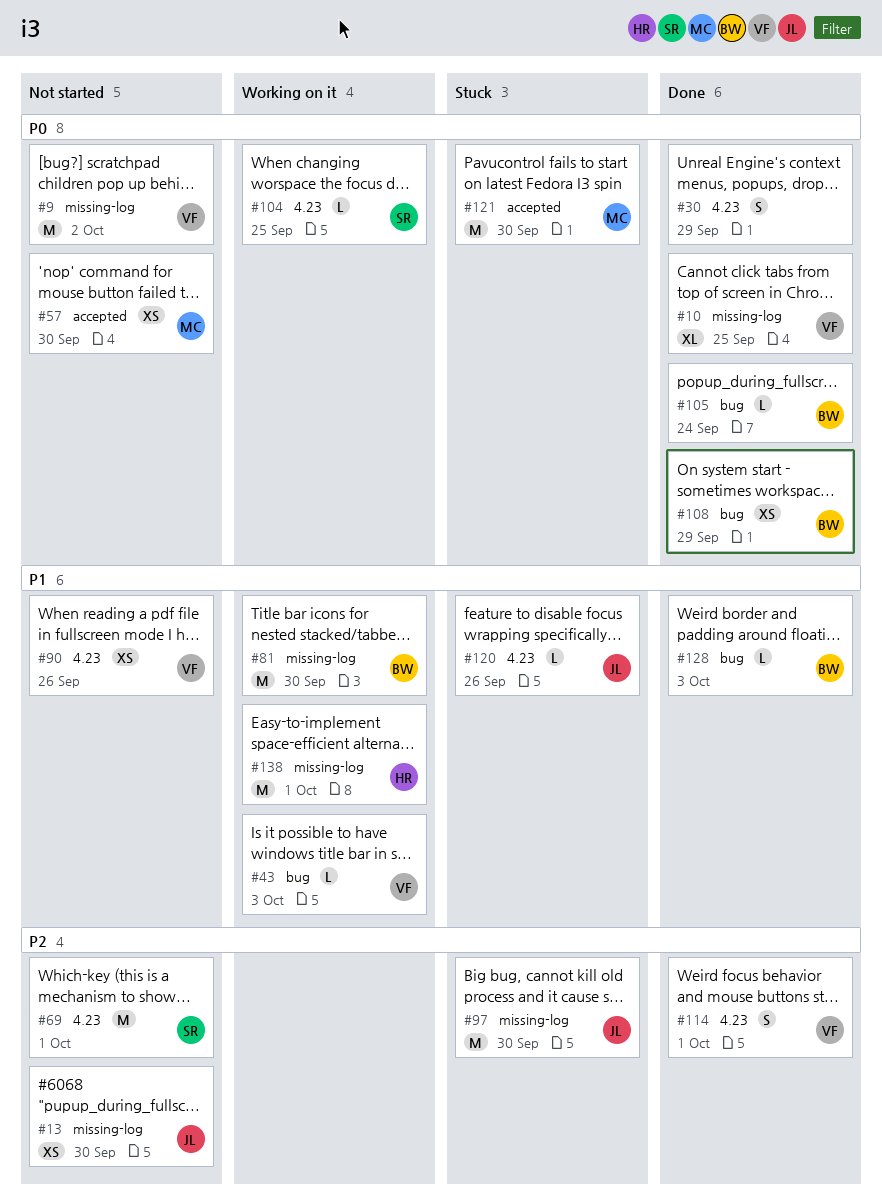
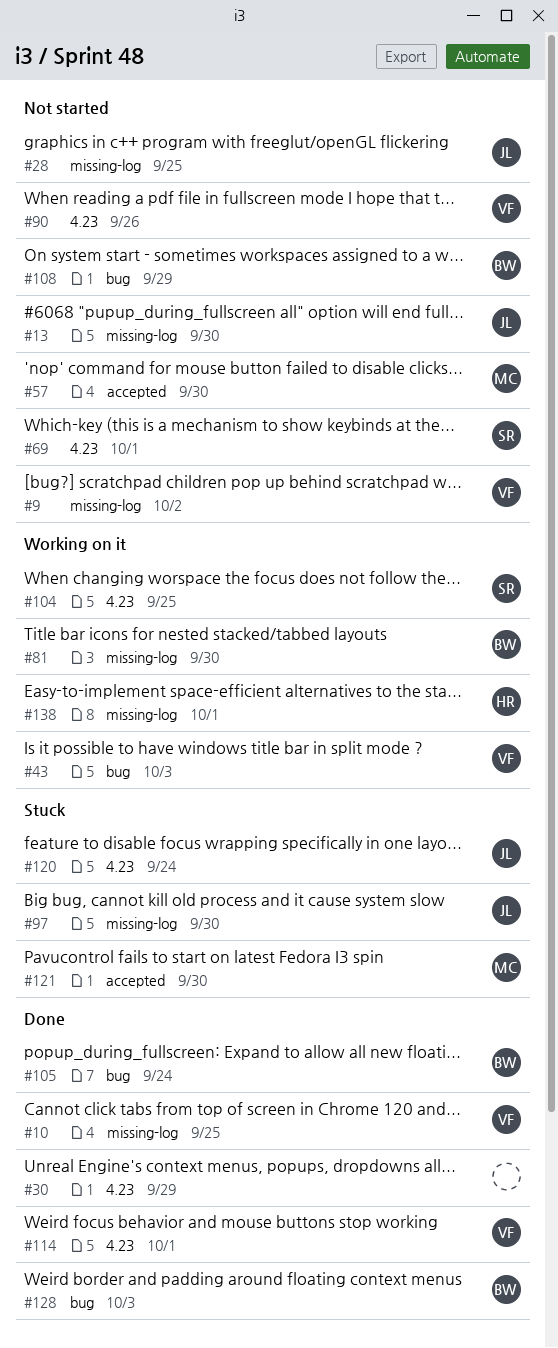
#28: none -> present
#108, status: Done -> Not started
#120, due: Sep 26 -> Sep 24

